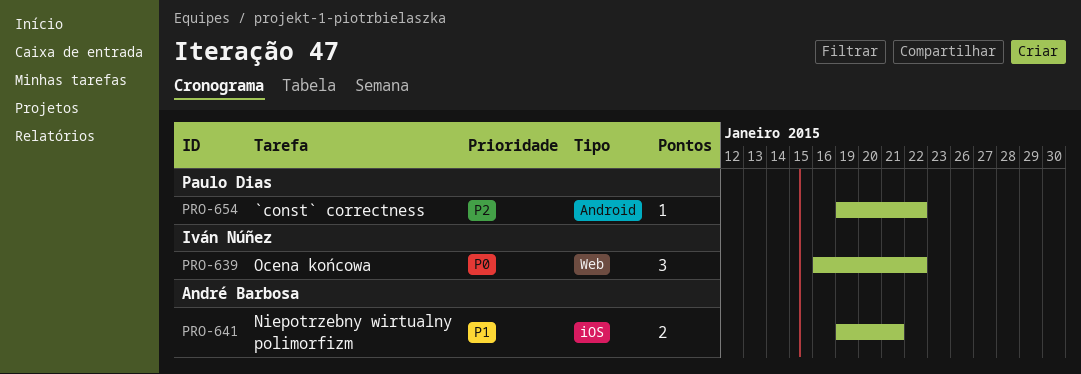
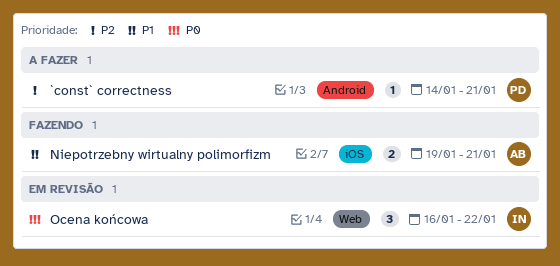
`const` correctness, start: Jan 19 -> Jan 14
`const` correctness, due: Jan 22 -> Jan 21

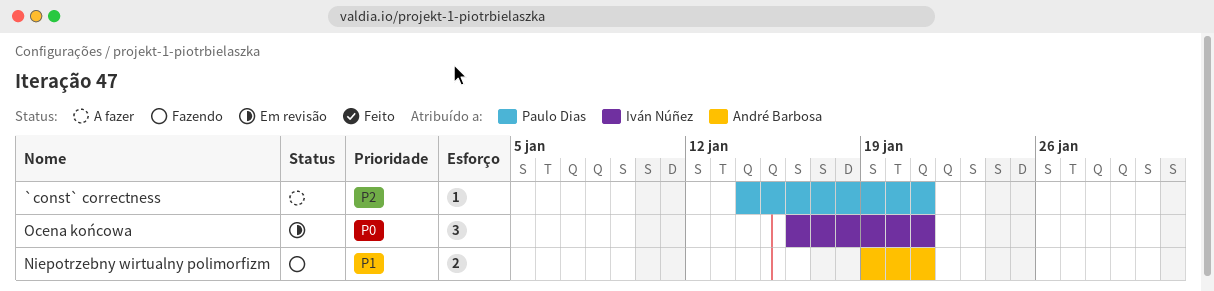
Ocena końcowa, due: Jan 22 -> Jan 21

